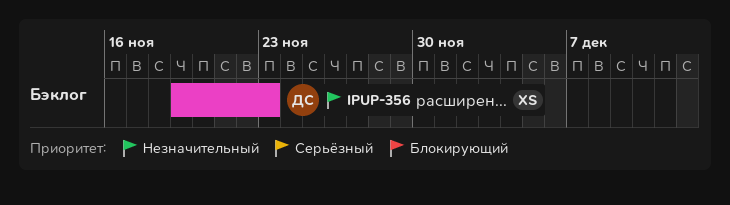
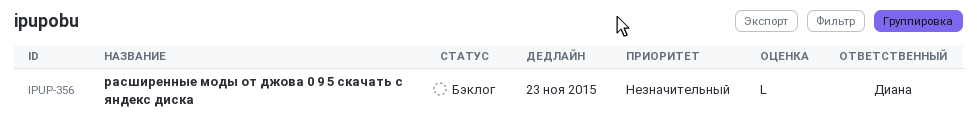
IPUP-356, estimate: XS -> L

